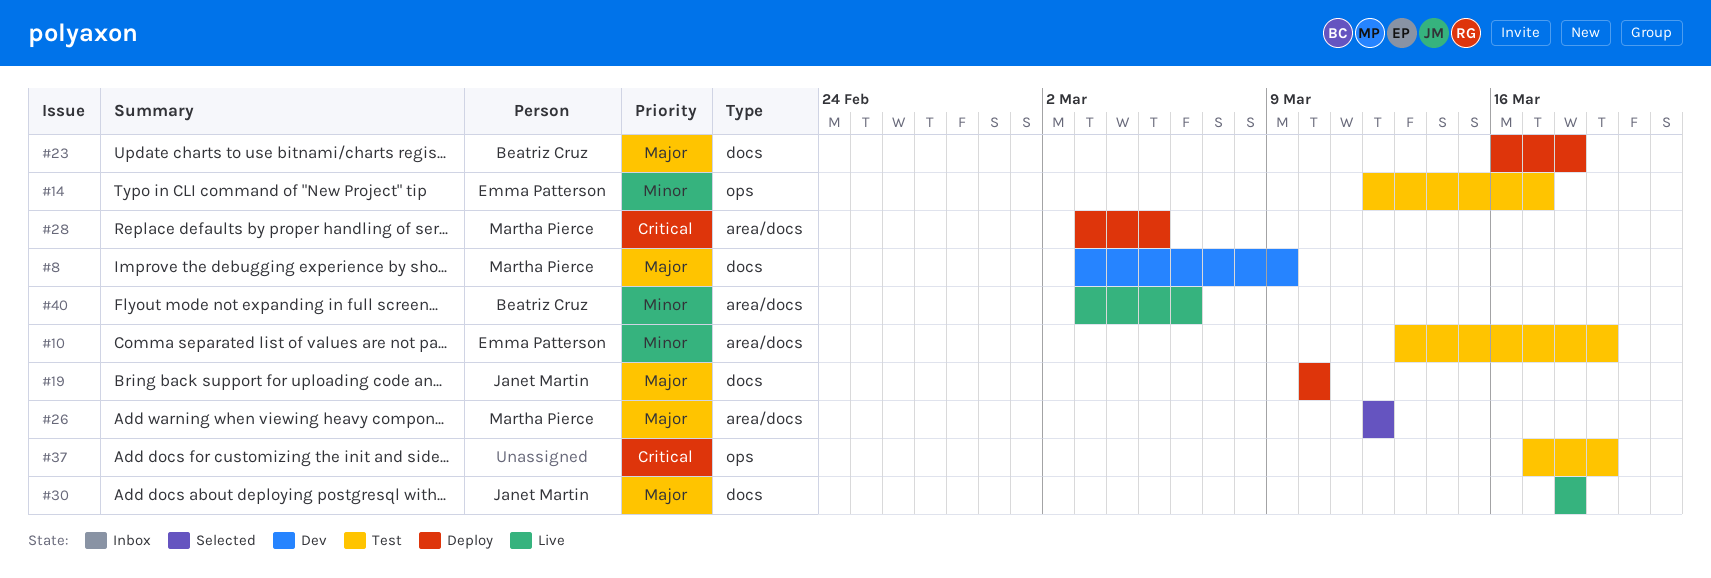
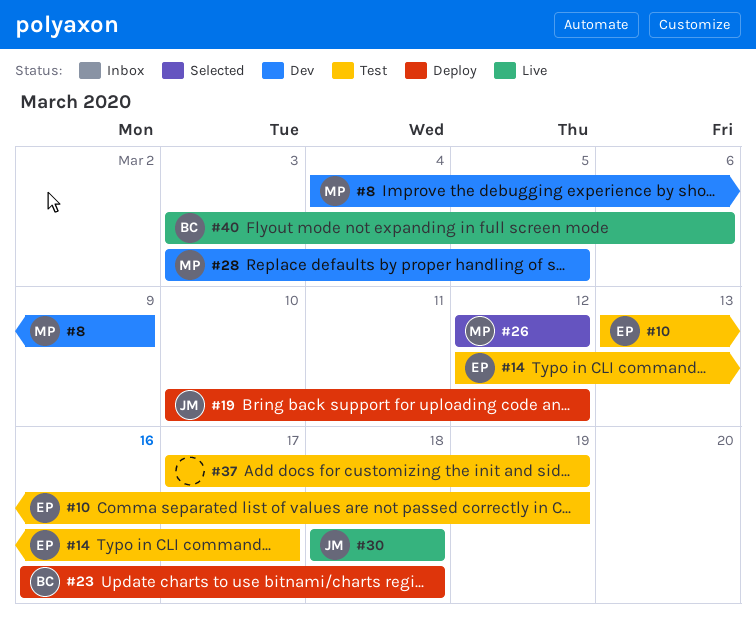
#8, start: Mar 3 -> Mar 4
#19, due: Mar 10 -> Mar 12
#28, status: Deploy -> Dev

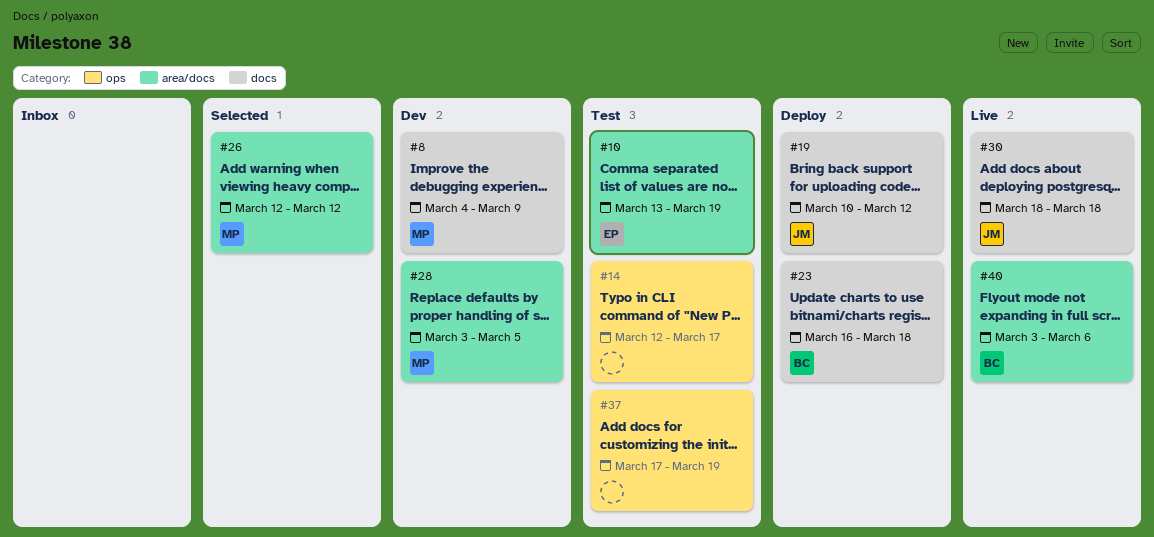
#14, owner: EP -> none

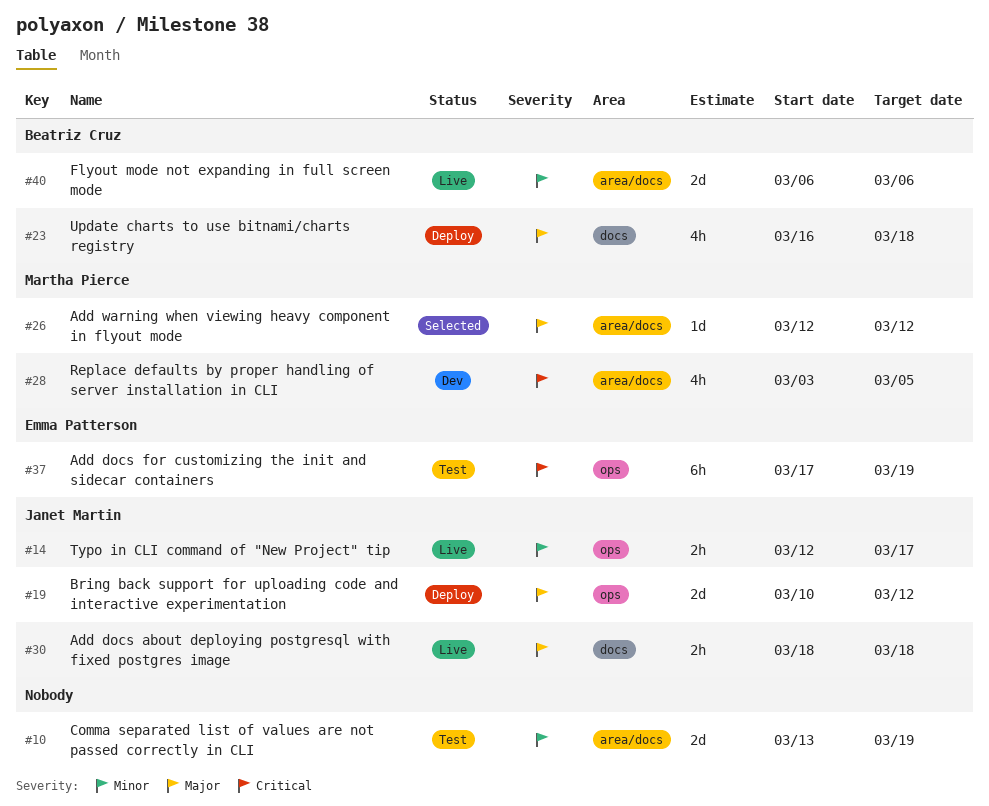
#8: present -> none
#10, owner: Emma Patterson -> none
#14, status: Test -> Live
#14, owner: none -> Janet Martin
#19, label: docs -> ops
#37, owner: none -> Emma Patterson
#40, start: Mar 3 -> Mar 6

